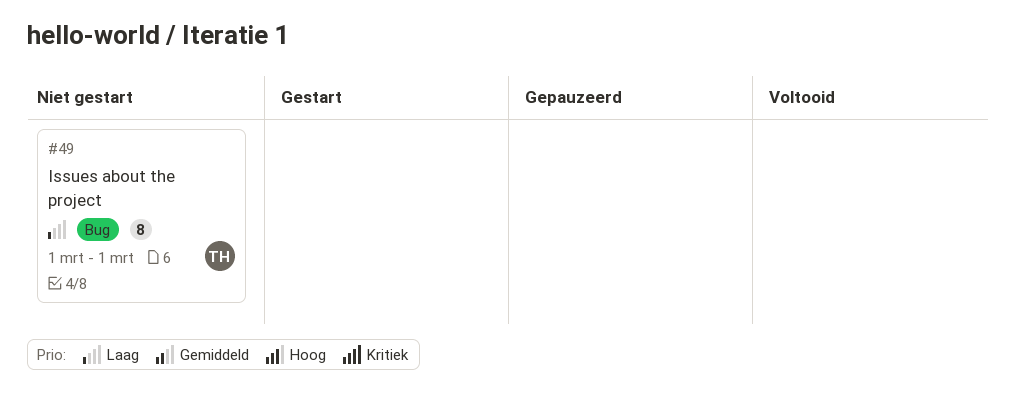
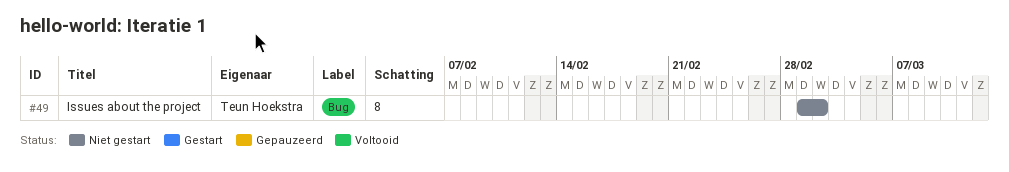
#49, due: Mar 1 -> Mar 2

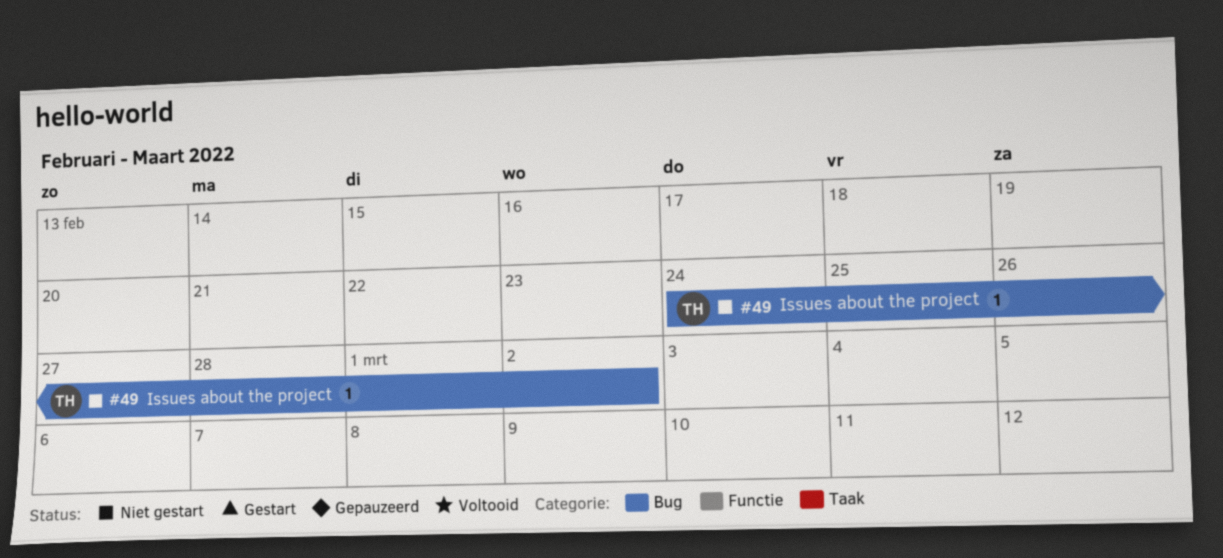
#49, estimate: 8 -> 1
#49, start: Mar 1 -> Feb 24

